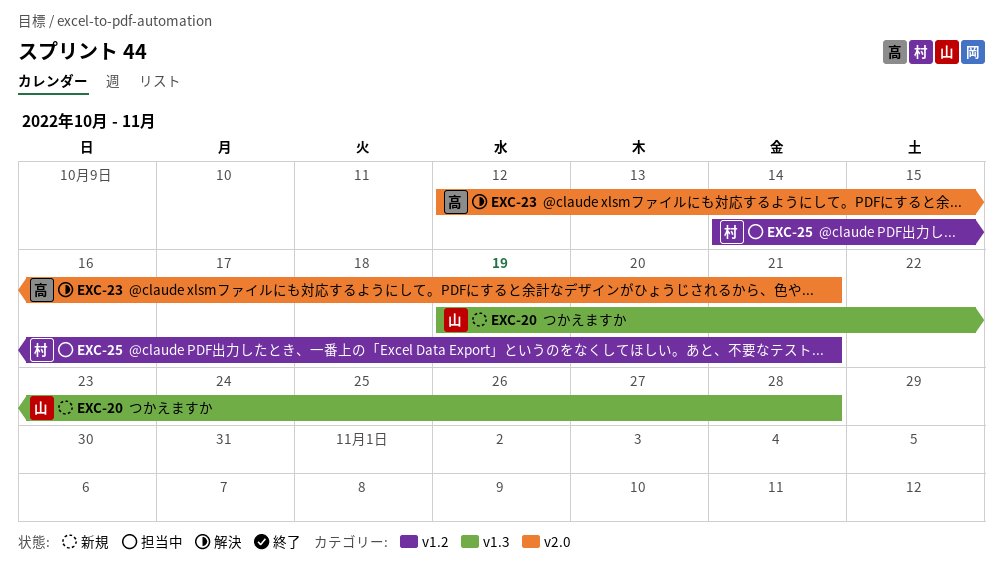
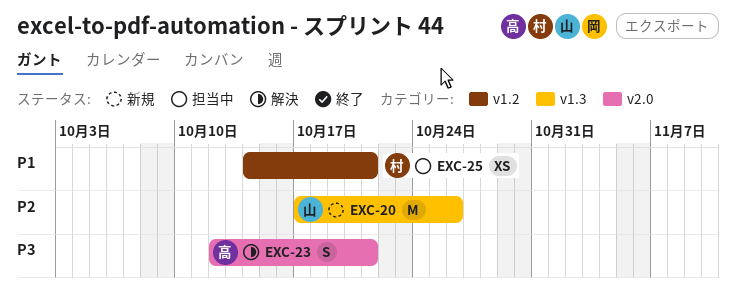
EXC-20, start: Oct 19 -> Oct 17
EXC-20, due: Oct 28 -> Oct 26

